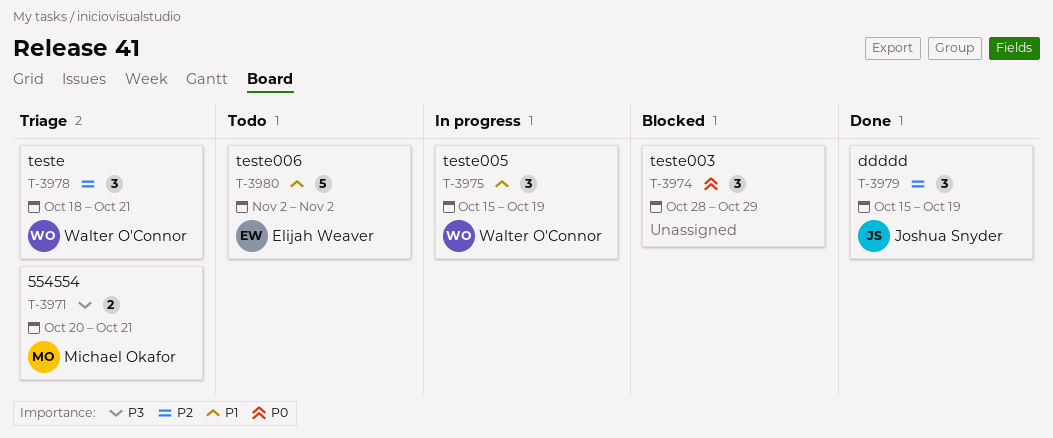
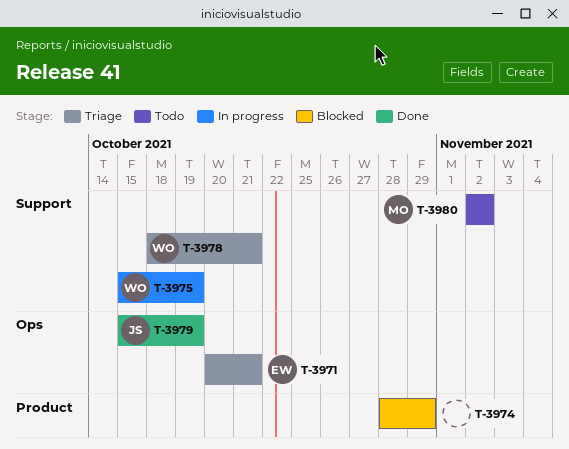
T-3971, owner: Michael Okafor -> Elijah Weaver
T-3980, owner: Elijah Weaver -> Michael Okafor

